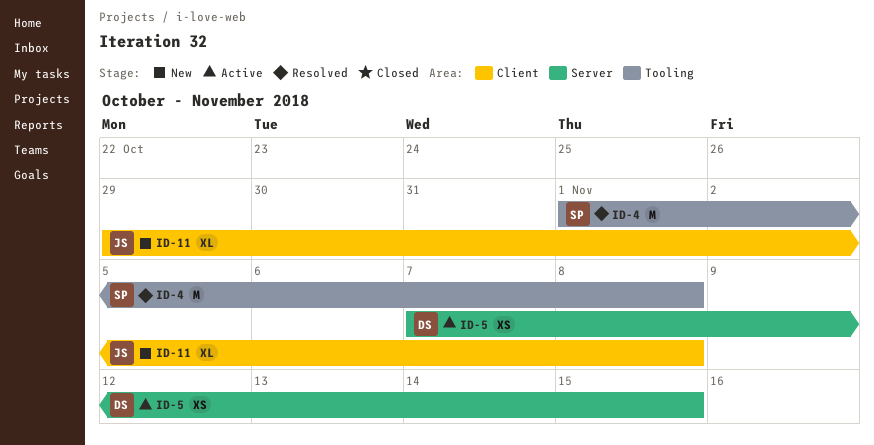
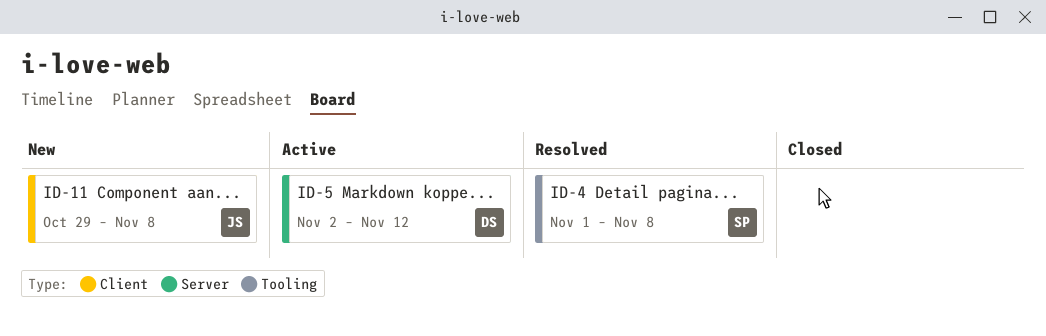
ID-5, start: Nov 7 -> Nov 2
ID-5, due: Nov 15 -> Nov 12

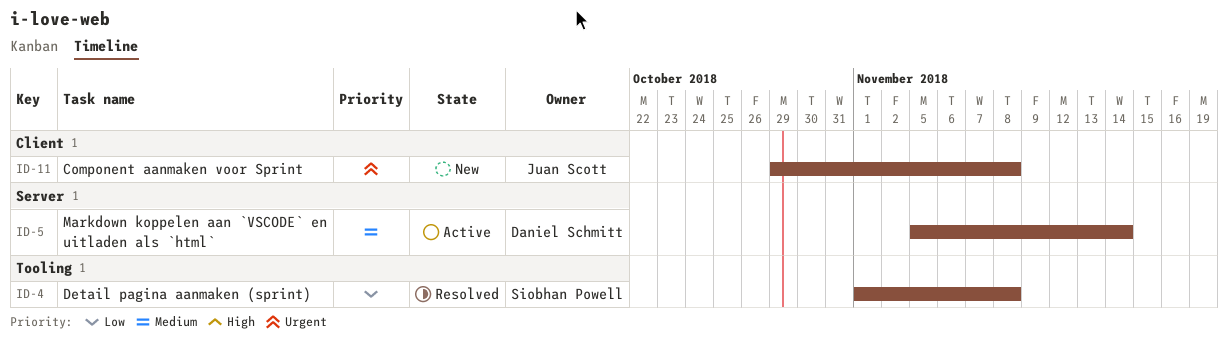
ID-5, start: Nov 2 -> Nov 5
ID-5, due: Nov 12 -> Nov 14

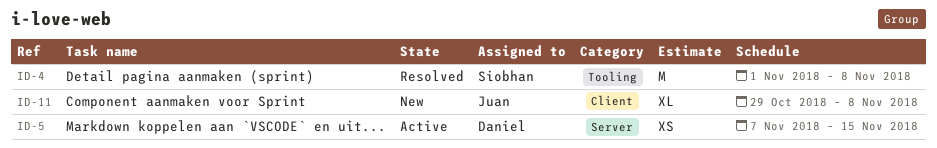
ID-5, start: Nov 5 -> Nov 7
ID-5, due: Nov 14 -> Nov 15

